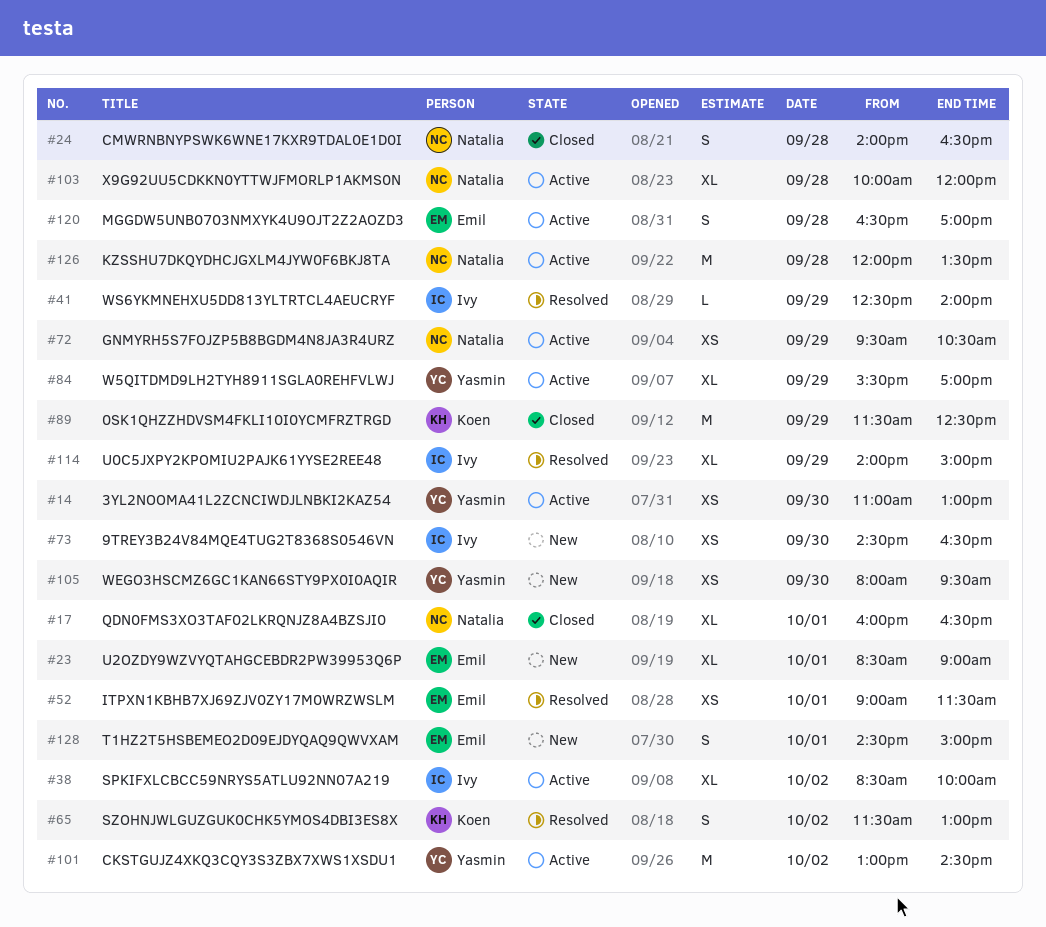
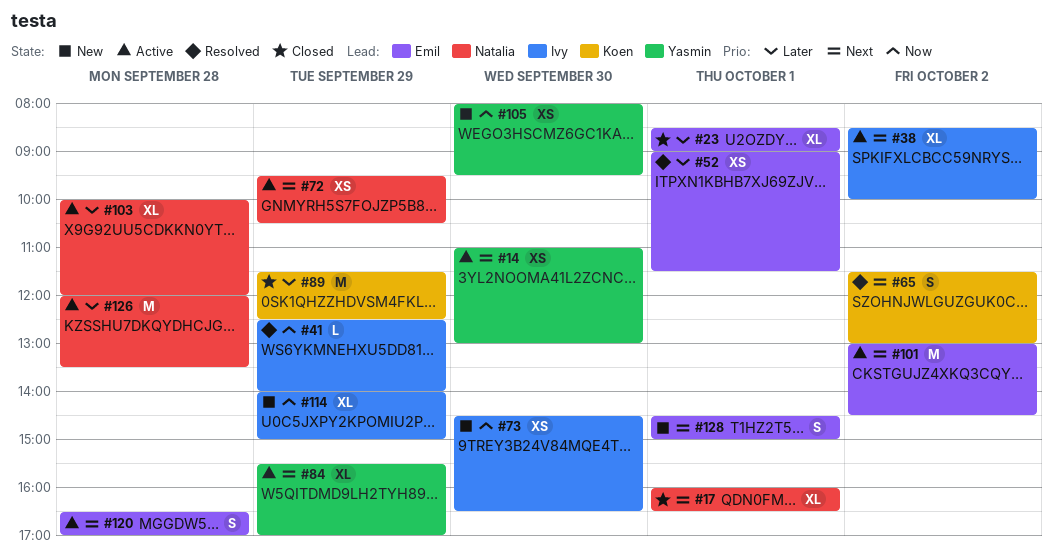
#23, status: New -> Closed
#24: present -> none
#101, owner: Yasmin -> Emil
#114, status: Resolved -> New

